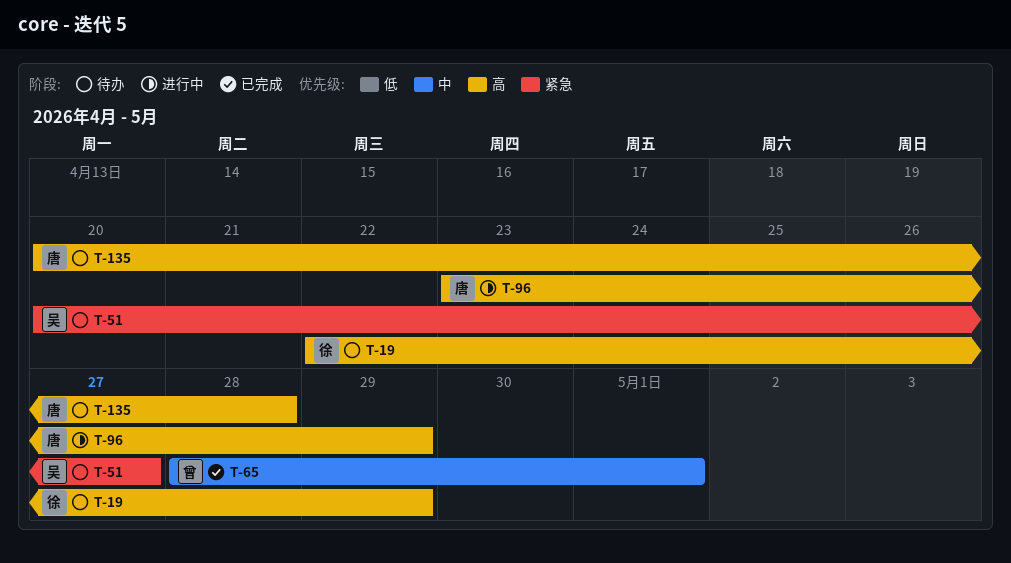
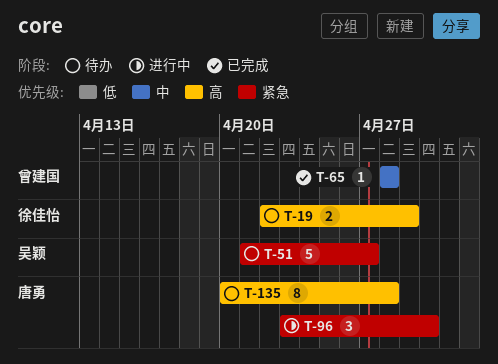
T-51, start: Apr 20 -> Apr 21
T-65, due: May 1 -> Apr 28
T-96, priority: 高 -> 紧急
T-96, due: Apr 29 -> Apr 30

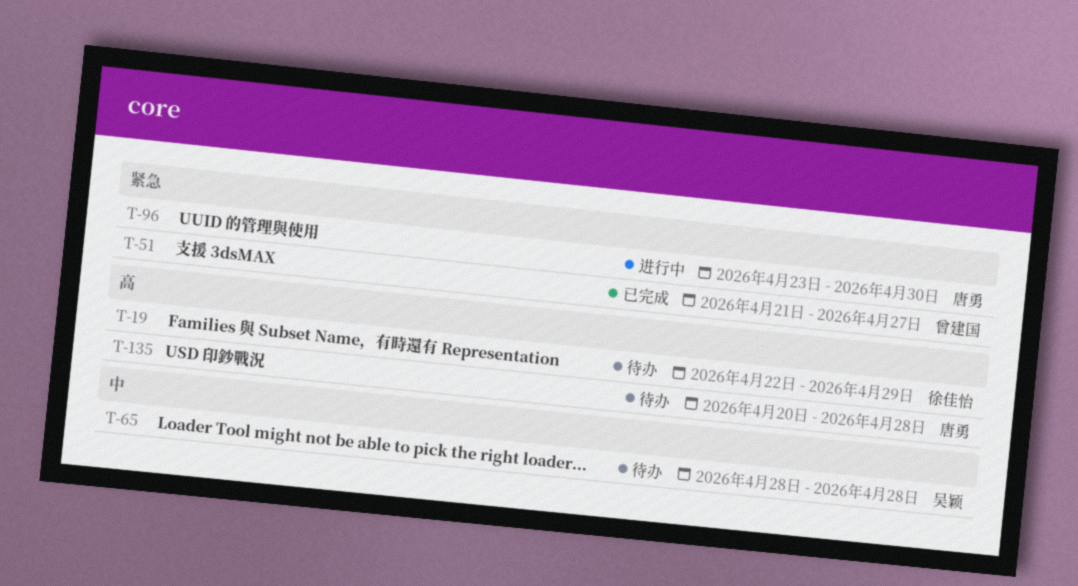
T-51, status: 待办 -> 已完成
T-51, owner: 吴颖 -> 曾建国
T-65, status: 已完成 -> 待办
T-65, owner: 曾建国 -> 吴颖

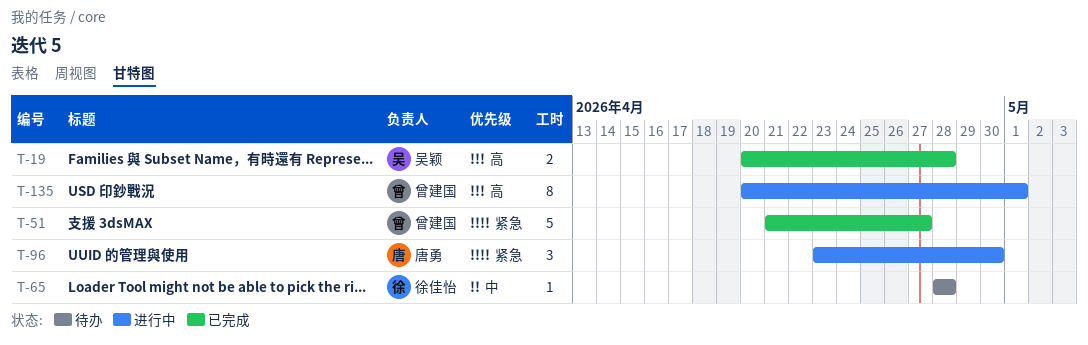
T-19, status: 待办 -> 已完成
T-19, owner: 徐佳怡 -> 吴颖
T-19, start: Apr 22 -> Apr 20
T-19, due: Apr 29 -> Apr 28
T-65, owner: 吴颖 -> 徐佳怡
T-135, status: 待办 -> 进行中
T-135, owner: 唐勇 -> 曾建国
T-135, due: Apr 28 -> May 1

